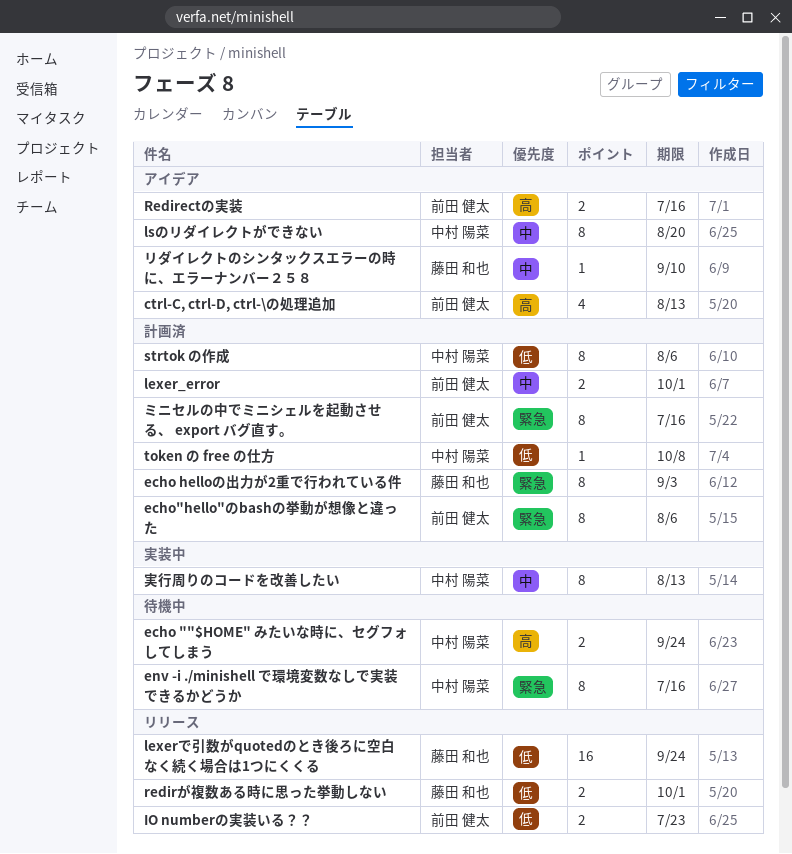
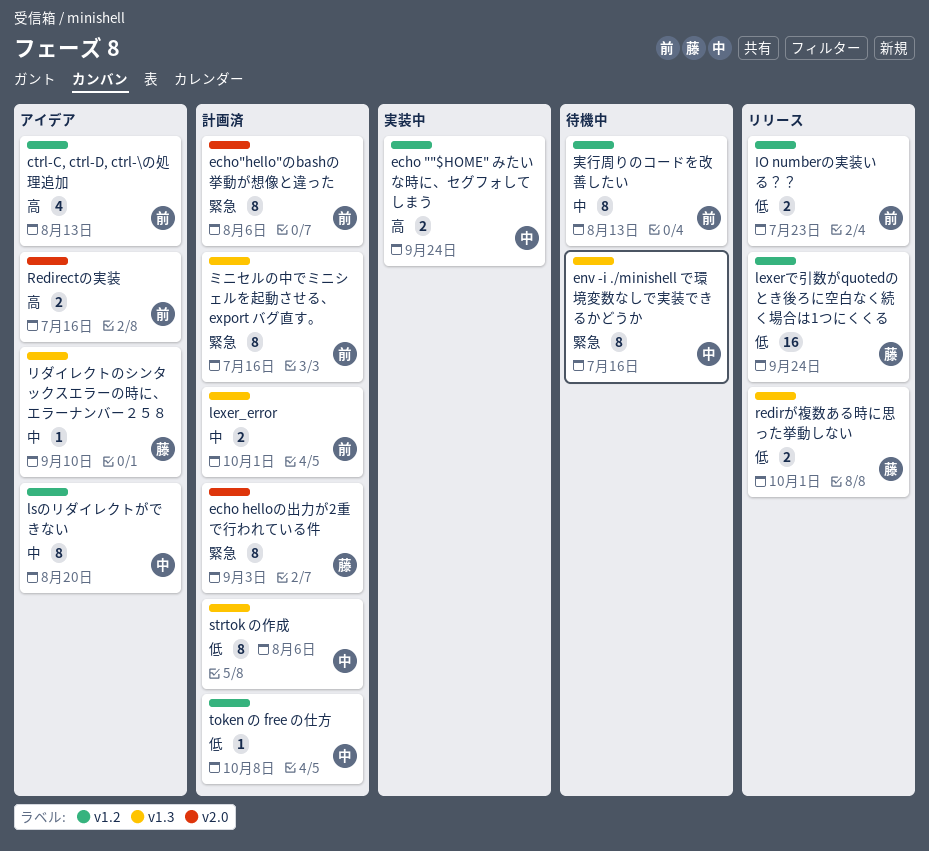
echo ""$HOME" みたいな時に、セグフォしてしまう, status: 待機中 -> 実装中
実行周りのコードを改善したい, status: 実装中 -> 待機中
実行周りのコードを改善したい, owner: 中村 陽菜 -> 前田 健太

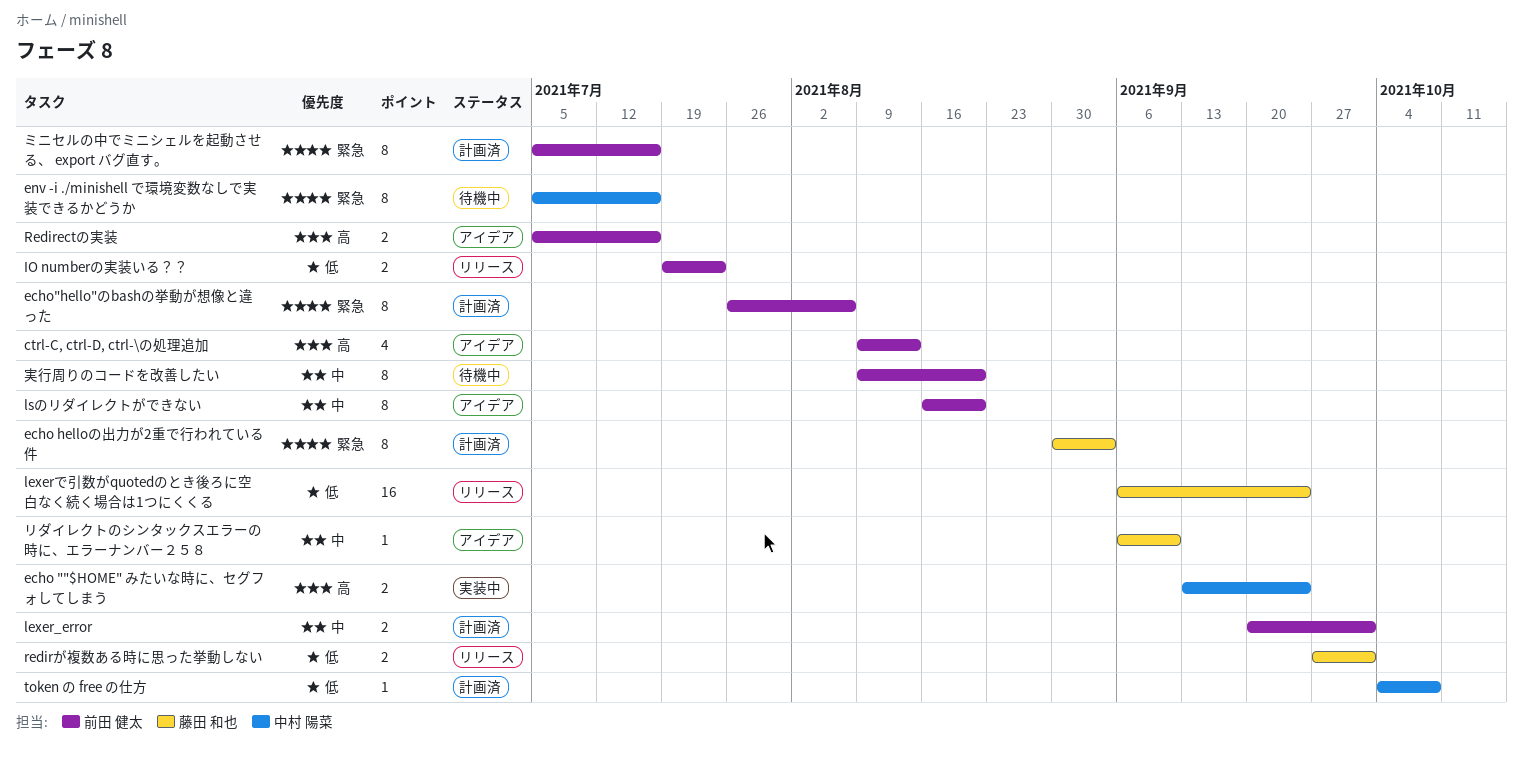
lsのリダイレクトができない, owner: 中村 陽菜 -> 前田 健太
strtok の作成: present -> none
実行周りのコードを改善したい, due: Aug 13 -> Aug 20

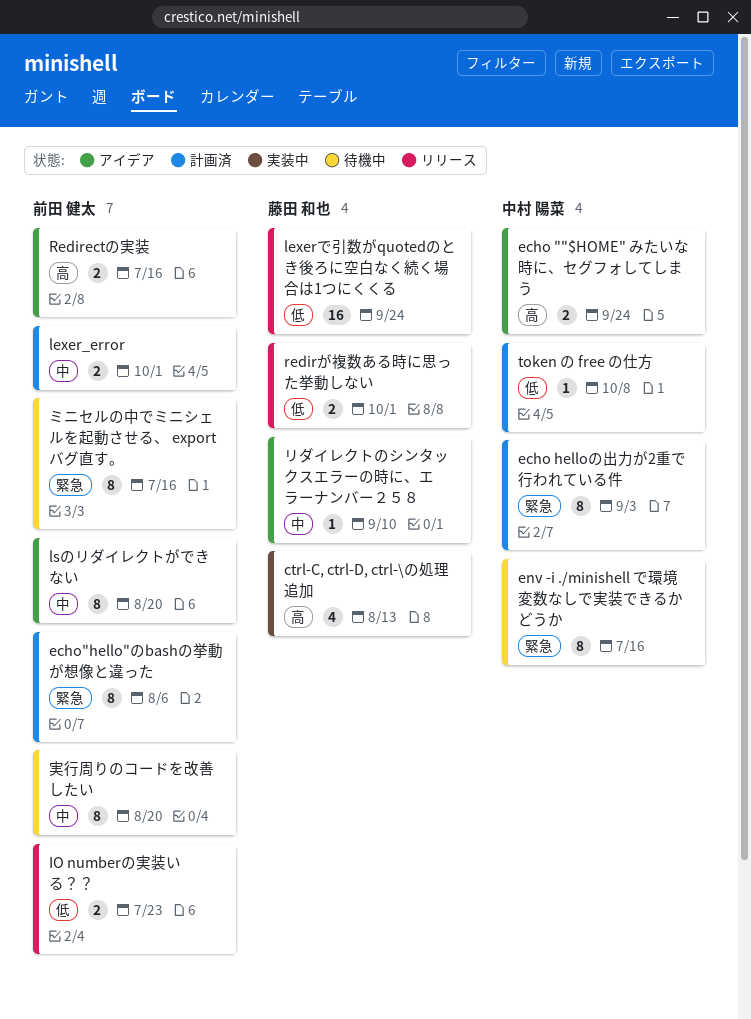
ctrl-C, ctrl-D, ctrl-\の処理追加, status: アイデア -> 実装中
ctrl-C, ctrl-D, ctrl-\の処理追加, owner: 前田 健太 -> 藤田 和也
echo ""$HOME" みたいな時に、セグフォしてしまう, status: 実装中 -> アイデア
echo helloの出力が2重で行われている件, owner: 藤田 和也 -> 中村 陽菜
ミニセルの中でミニシェルを起動させる、 export バグ直す。, status: 計画済 -> 待機中

